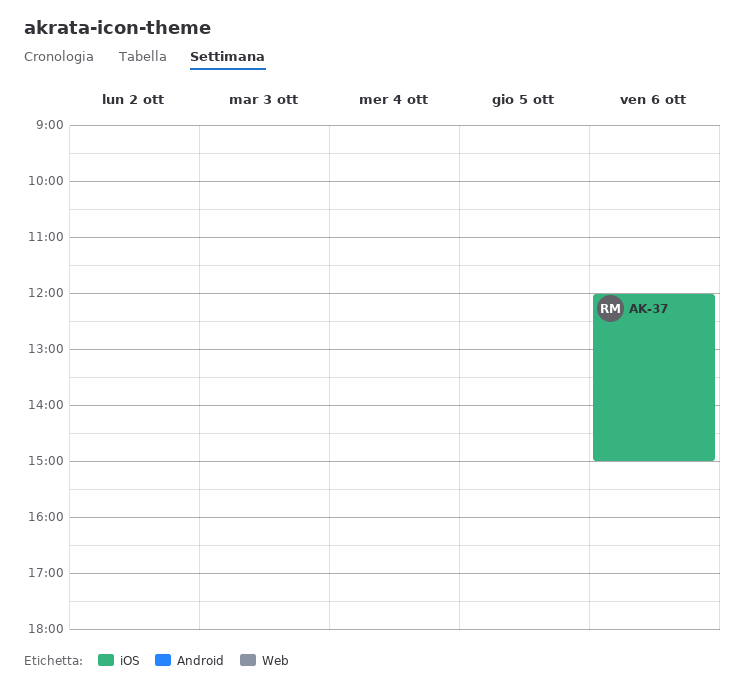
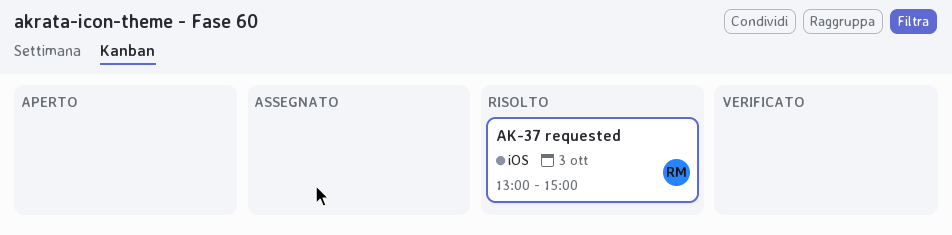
AK-37, day: Oct 6 -> Oct 3
AK-37, begins: 12:00 -> 13:00

